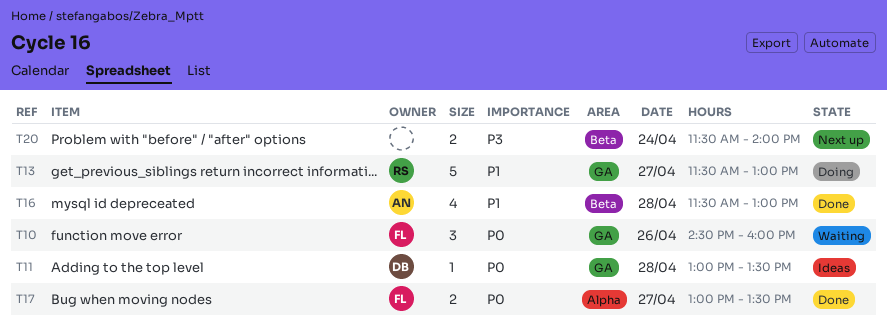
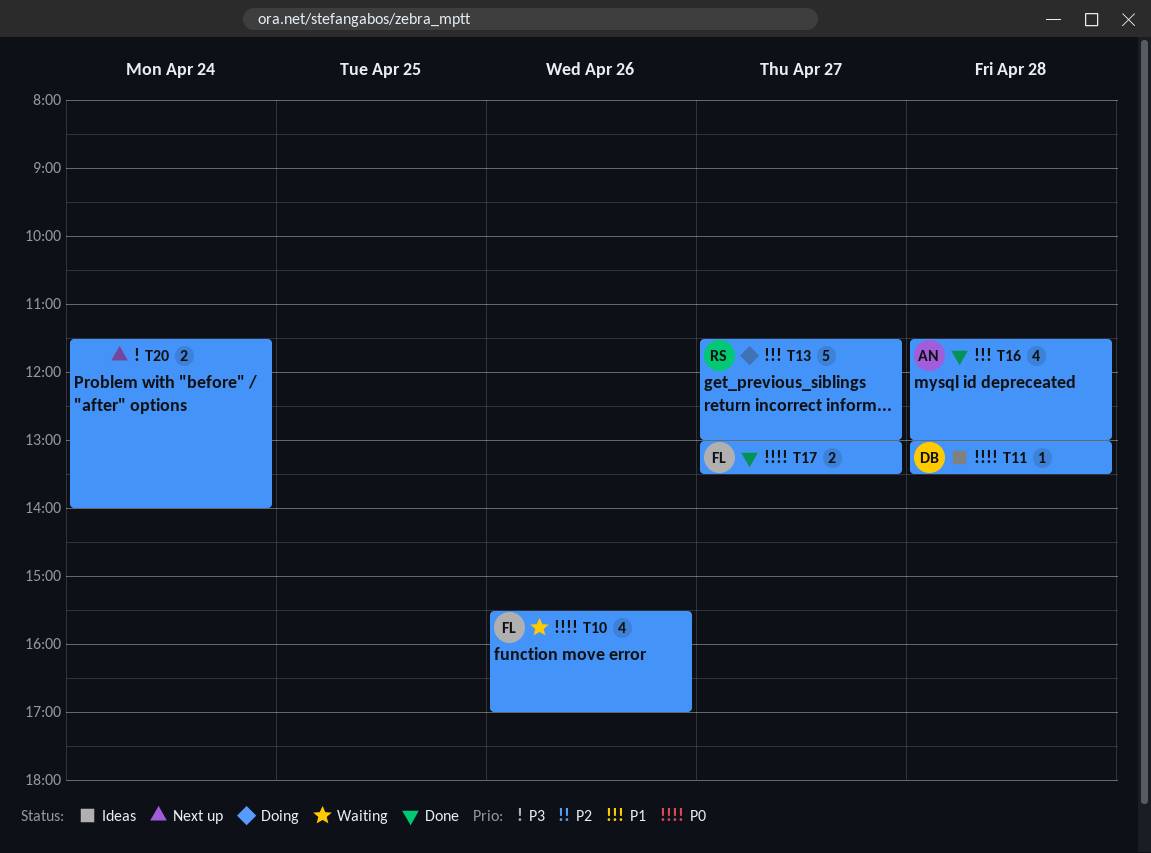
T10, estimate: 3 -> 4
T10, begins: 14:30 -> 15:30
T10, ends: 16:00 -> 17:00

